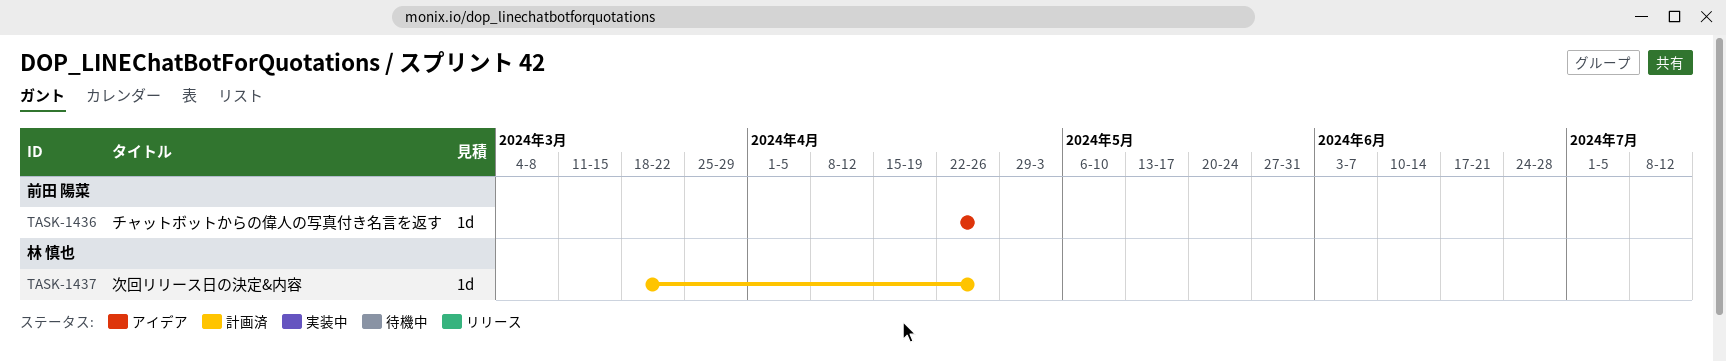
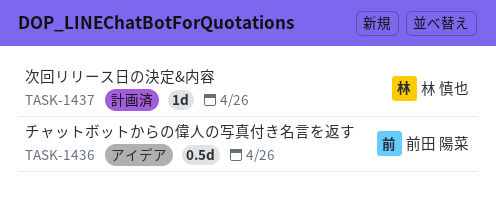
TASK-1436, estimate: 1d -> 0.5d

